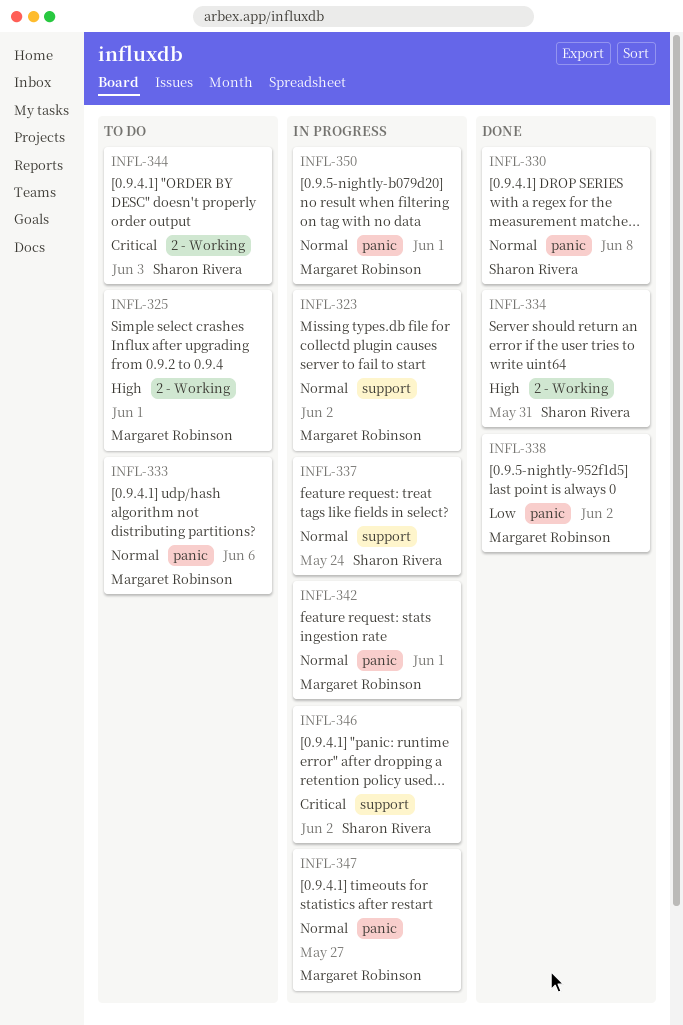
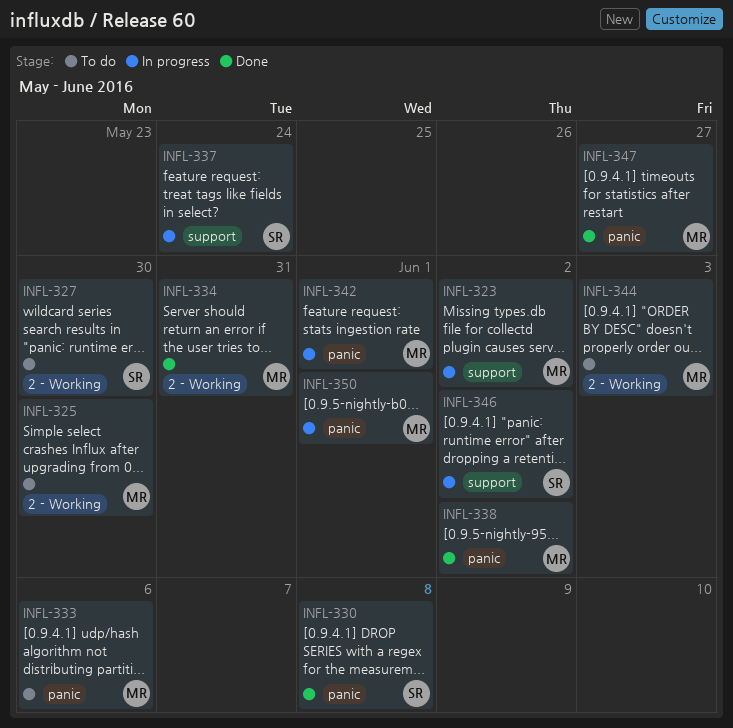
INFL-325, due: Jun 1 -> May 30
INFL-327: none -> present
INFL-334, owner: Sharon Rivera -> Margaret Robinson
INFL-344, owner: Sharon Rivera -> Margaret Robinson
INFL-347, status: In progress -> Done

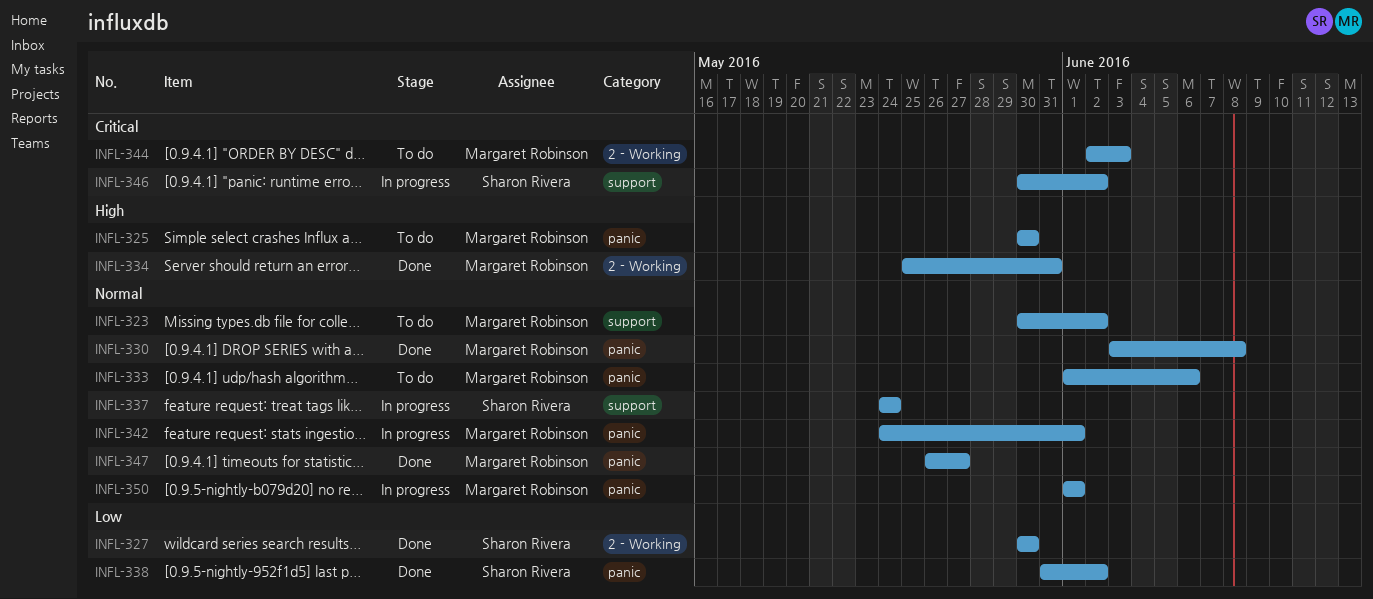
INFL-323, status: In progress -> To do
INFL-325, label: 2 - Working -> panic
INFL-327, status: To do -> Done
INFL-330, owner: Sharon Rivera -> Margaret Robinson
INFL-338, owner: Margaret Robinson -> Sharon Rivera

